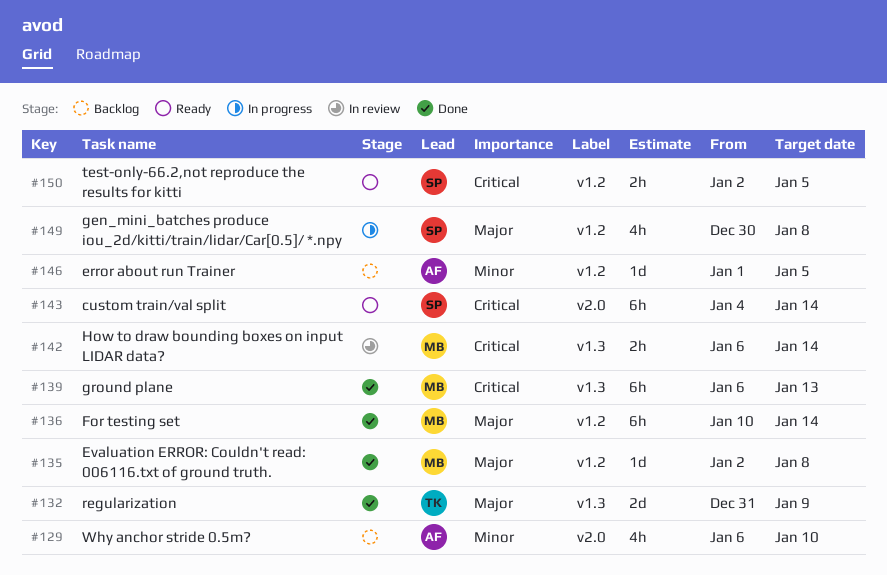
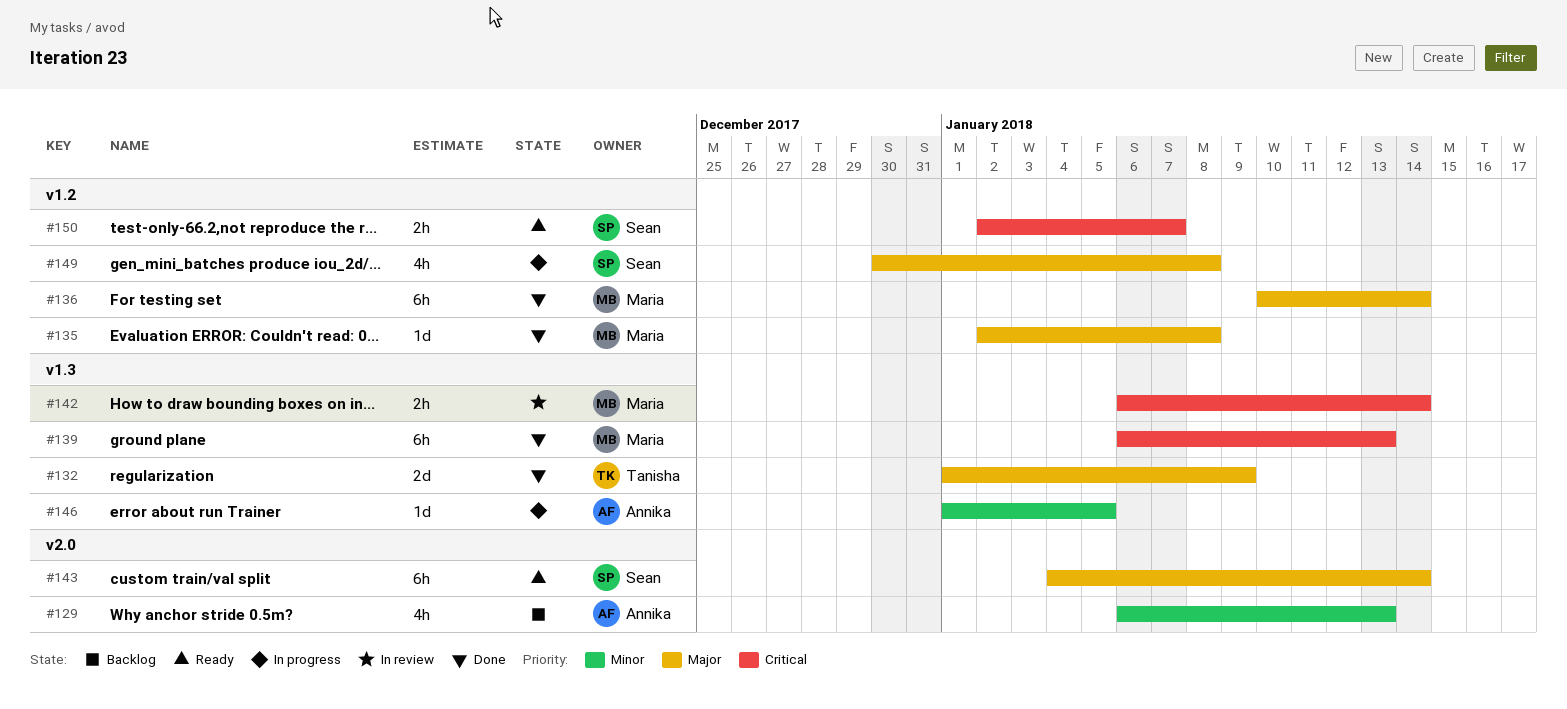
#129, due: Jan 10 -> Jan 13
#132, start: Dec 31 -> Jan 1
#143, priority: Critical -> Major
#146, status: Backlog -> In progress
#146, label: v1.2 -> v1.3
#150, due: Jan 5 -> Jan 7

